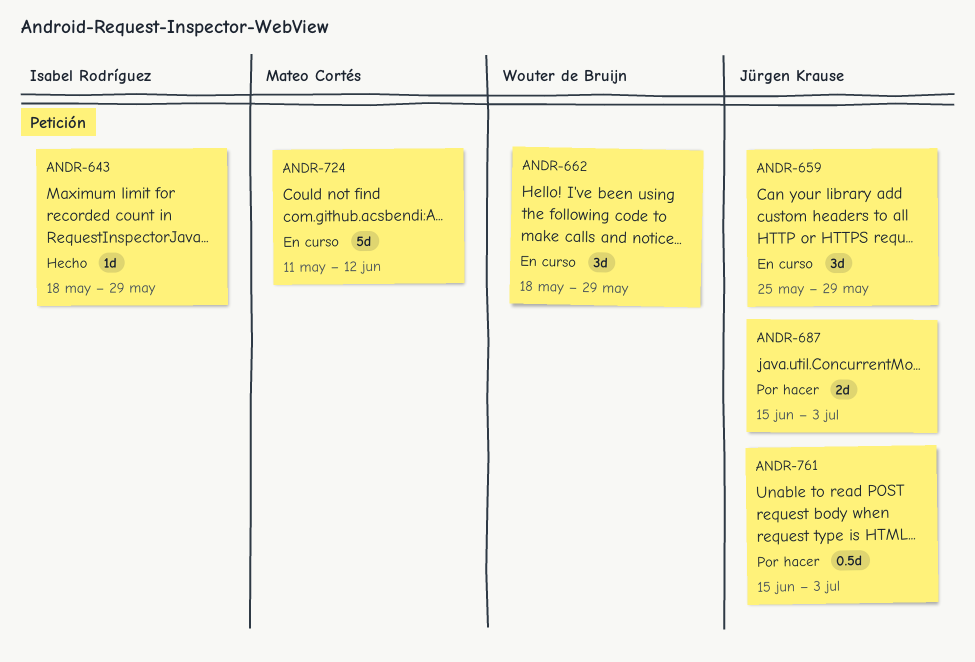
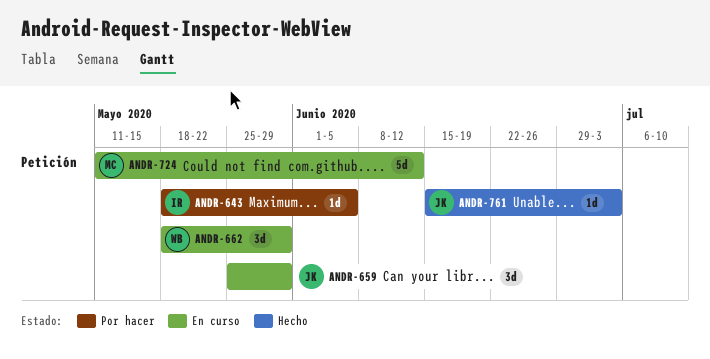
ANDR-643, status: Hecho -> Por hacer
ANDR-643, due: May 29 -> Jun 5
ANDR-687: present -> none
ANDR-761, status: Por hacer -> Hecho
ANDR-761, estimate: 0.5d -> 1d

